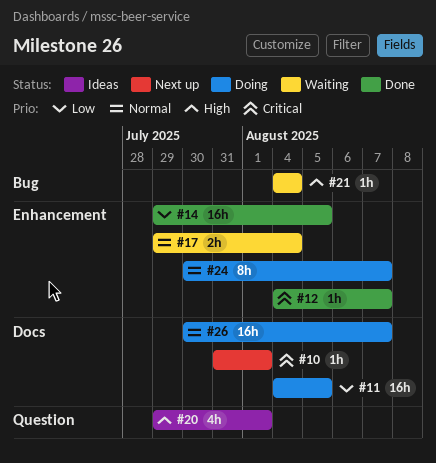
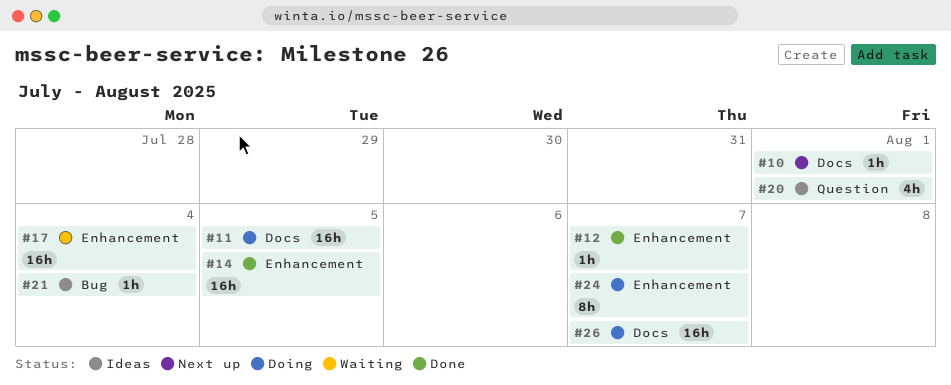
#17, estimate: 2h -> 16h
#21, status: Waiting -> Ideas

